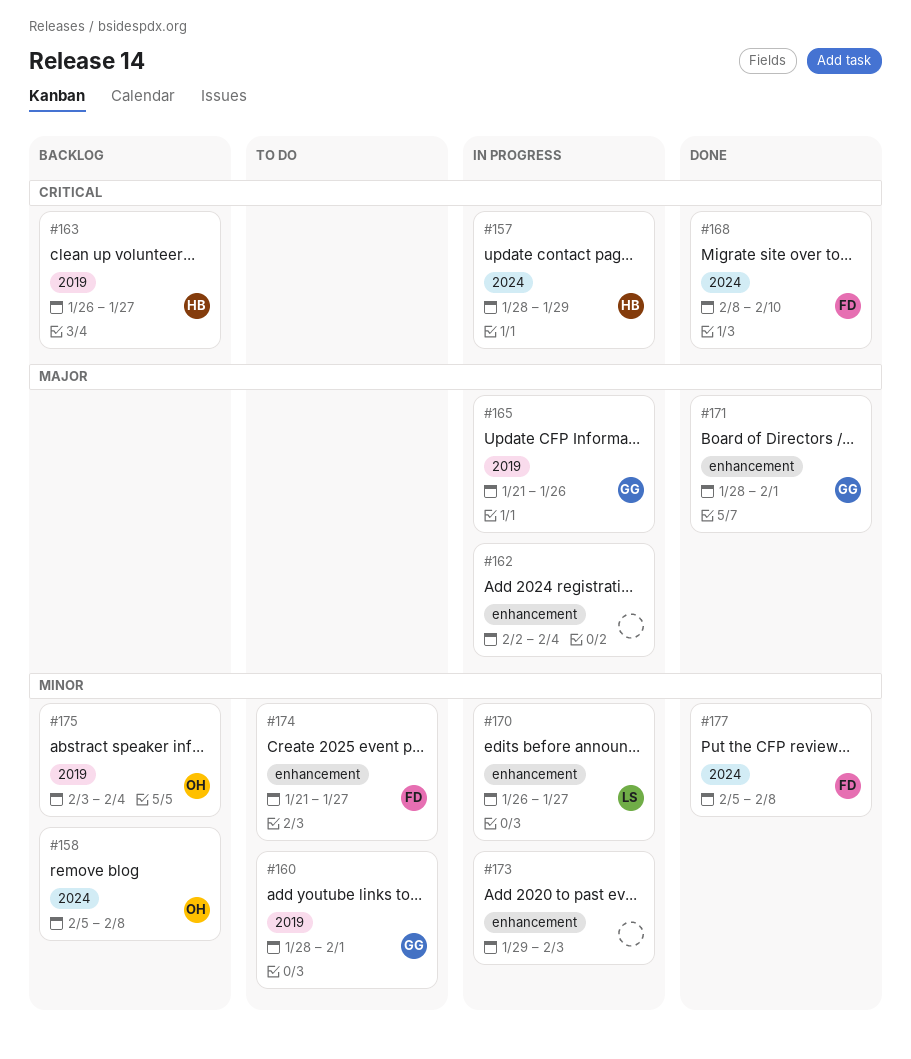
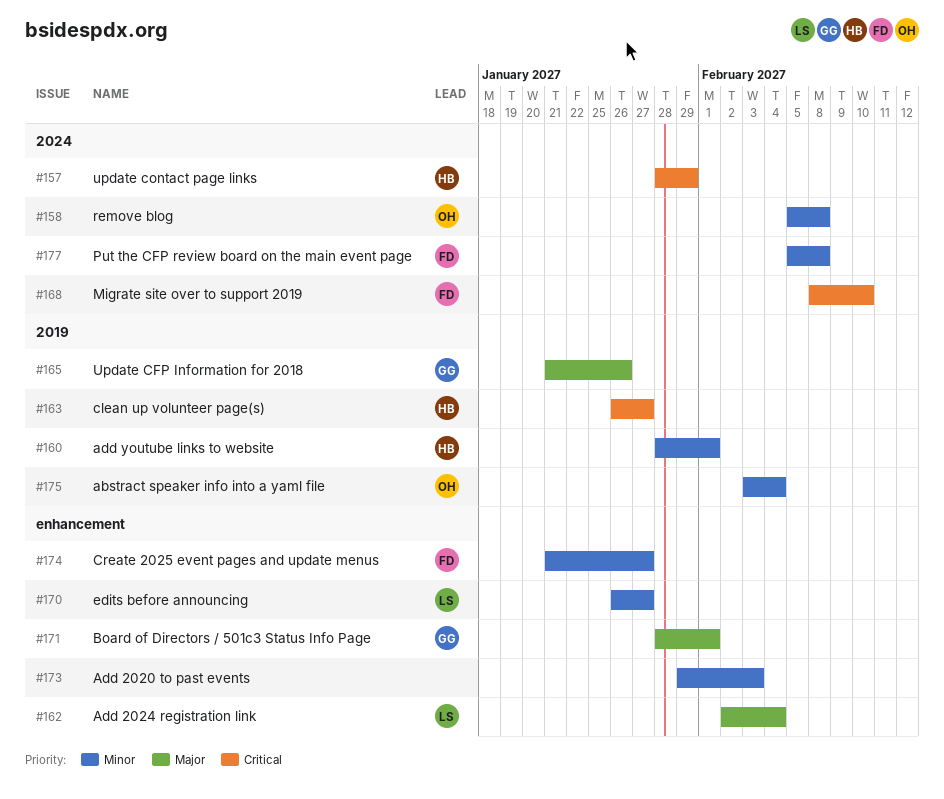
#160, owner: GG -> HB
#162, owner: none -> LS

